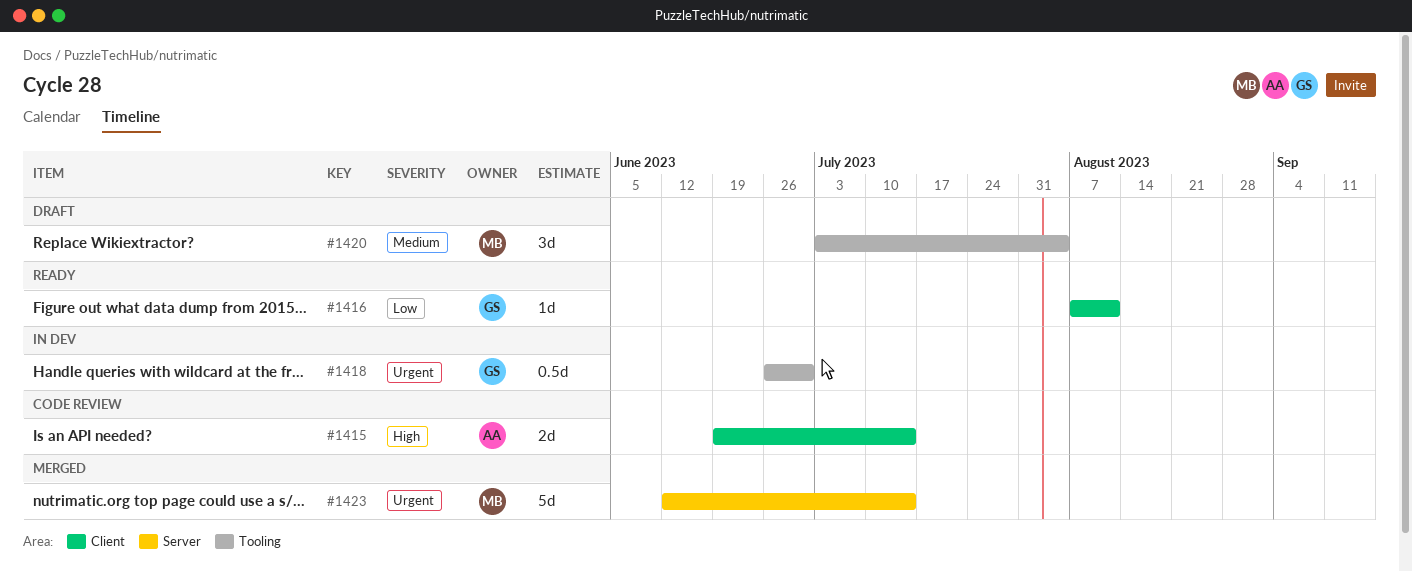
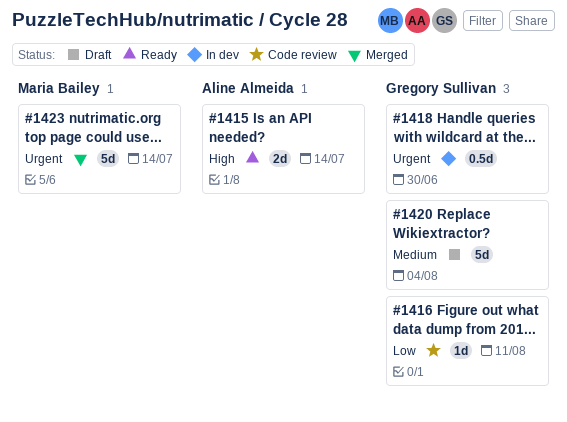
#1415, status: Code review -> Ready
#1416, status: Ready -> Code review
#1420, owner: Maria Bailey -> Gregory Sullivan
#1420, estimate: 3d -> 5d

